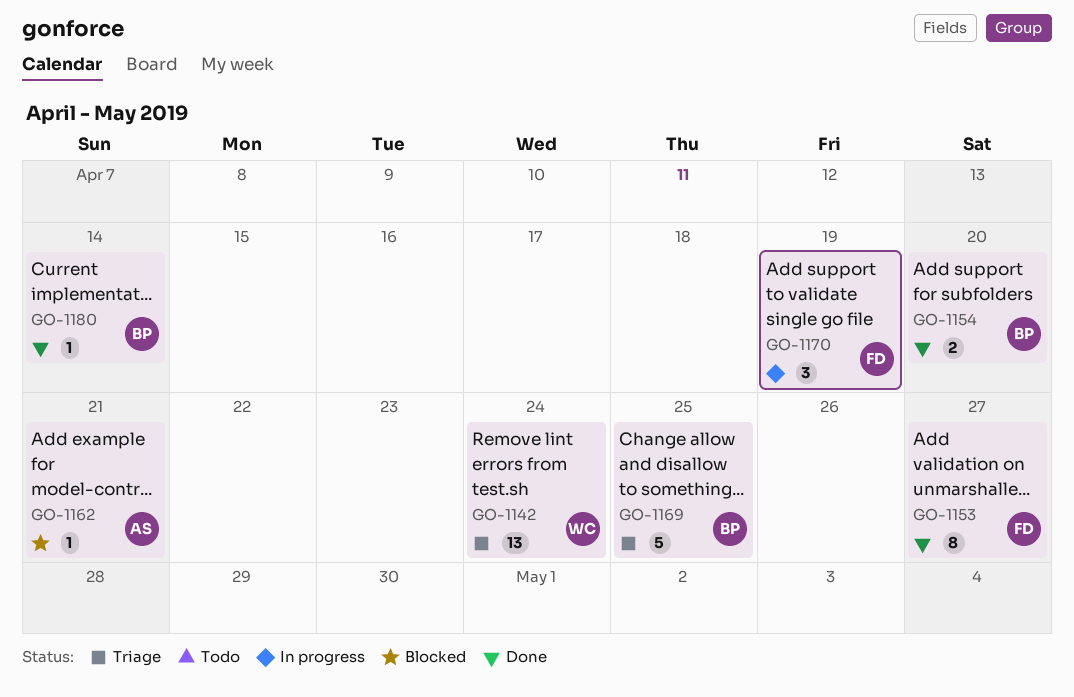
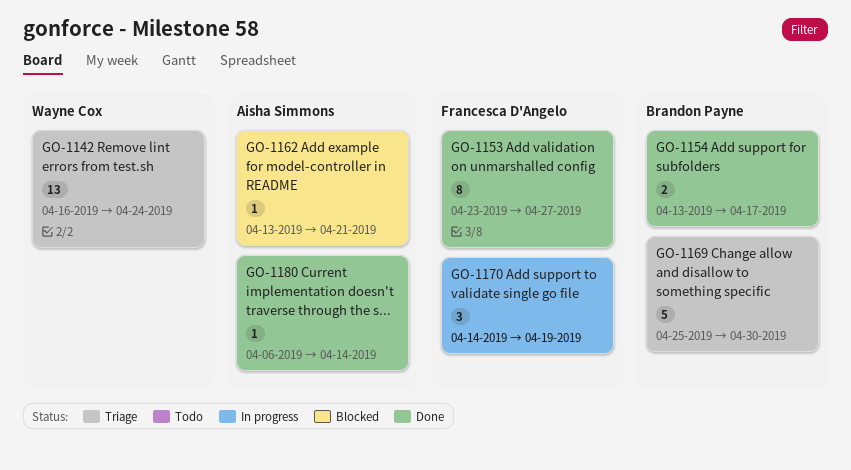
GO-1154, due: Apr 20 -> Apr 17
GO-1169, due: Apr 25 -> Apr 30
GO-1180, owner: Brandon Payne -> Aisha Simmons

